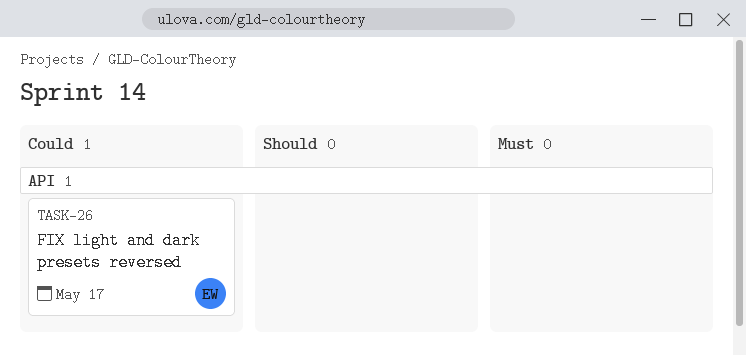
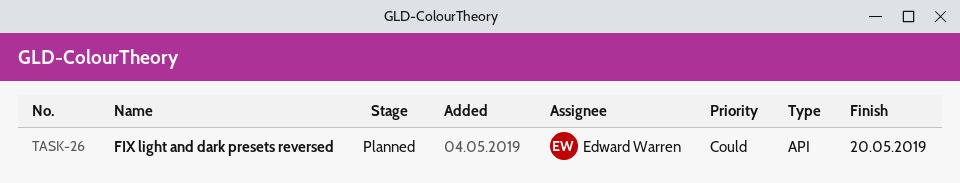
TASK-26, due: May 17 -> May 20

